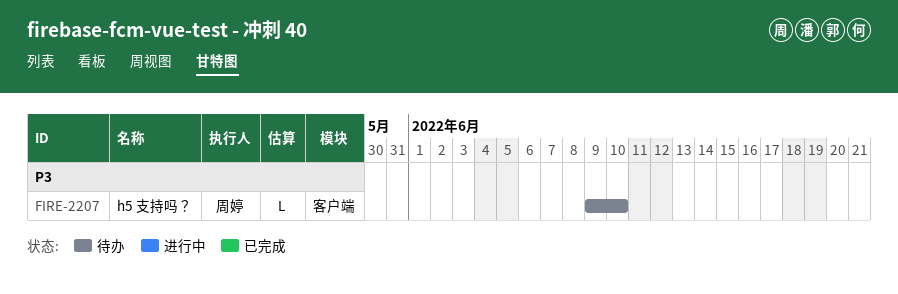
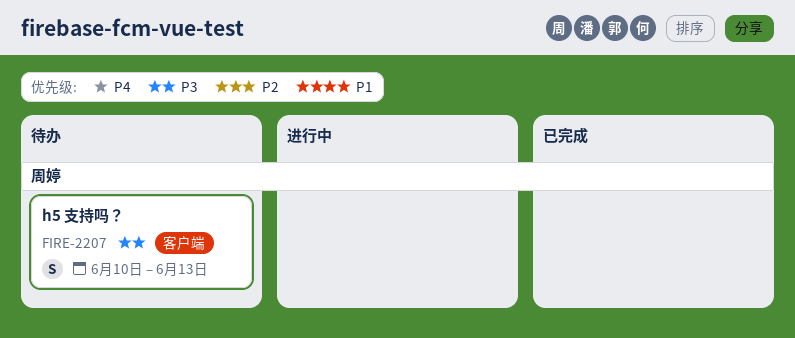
FIRE-2207, estimate: L -> S
FIRE-2207, start: Jun 9 -> Jun 10
FIRE-2207, due: Jun 10 -> Jun 13

